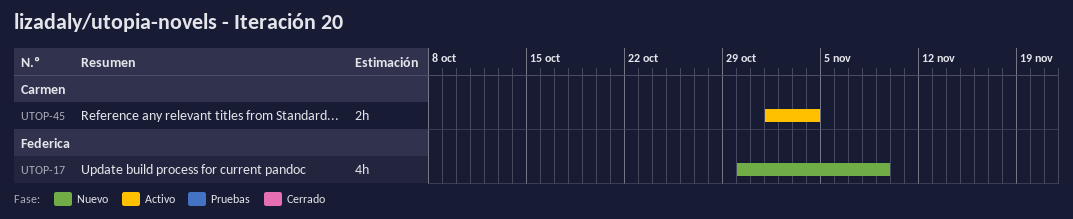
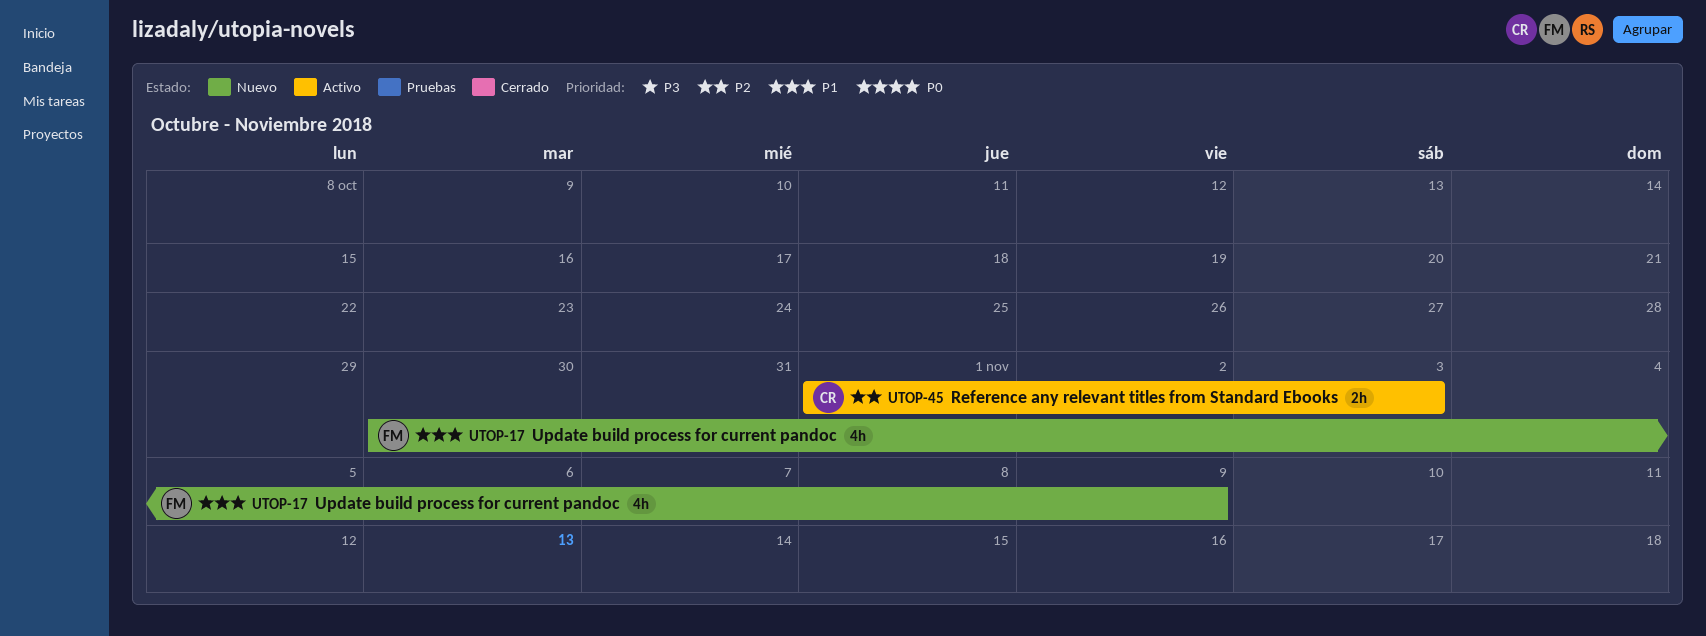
UTOP-45, due: Nov 4 -> Nov 3

